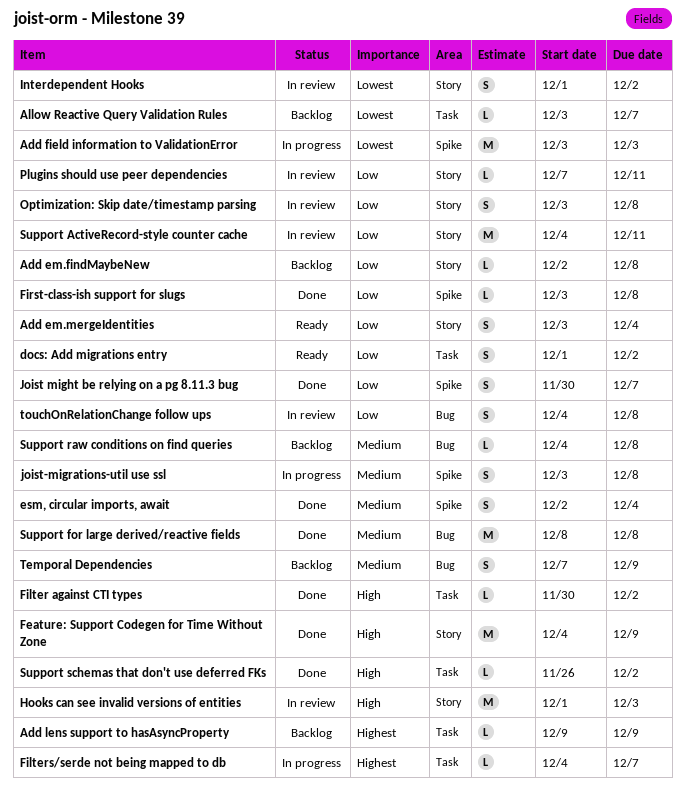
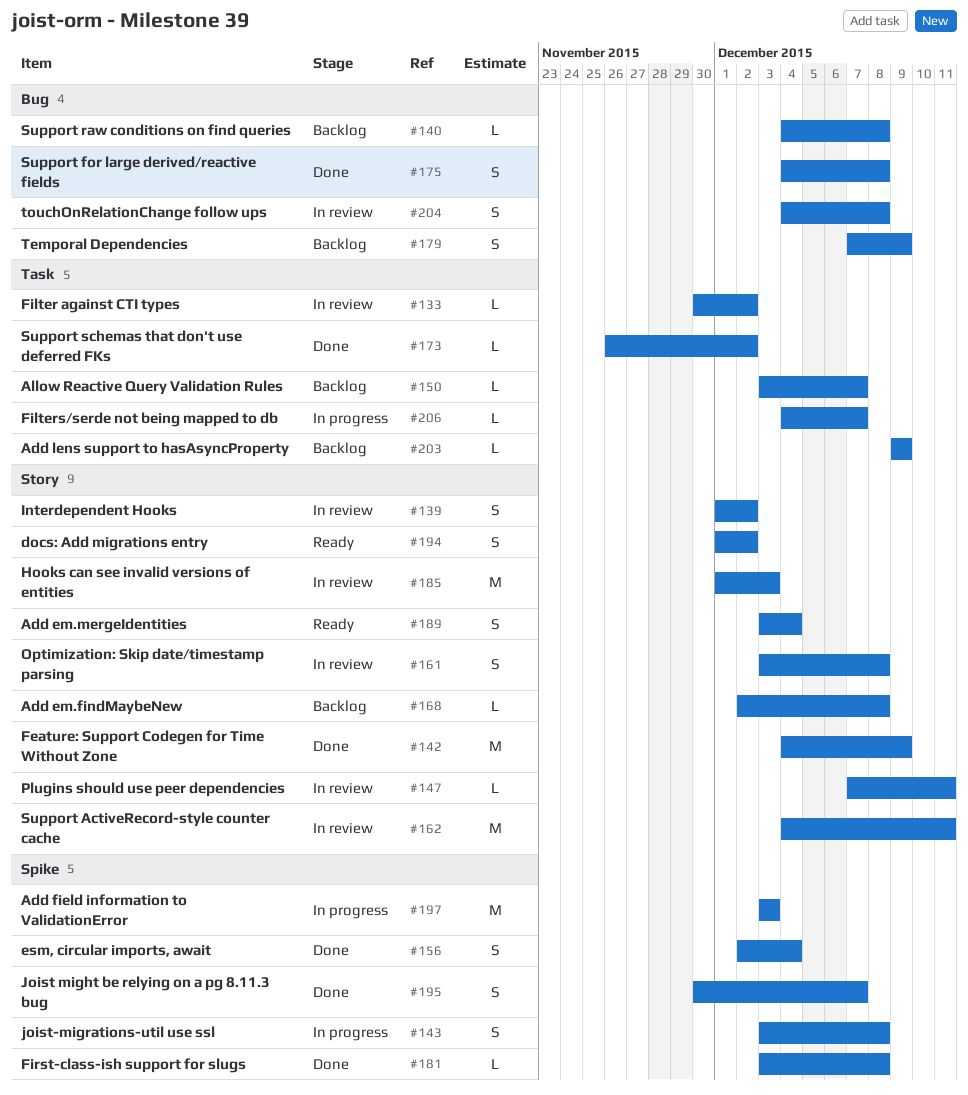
docs: Add migrations entry, label: Task -> Story
Filter against CTI types, status: Done -> In review
Support for large derived/reactive fields, estimate: M -> S
Support for large derived/reactive fields, start: Dec 8 -> Dec 4

